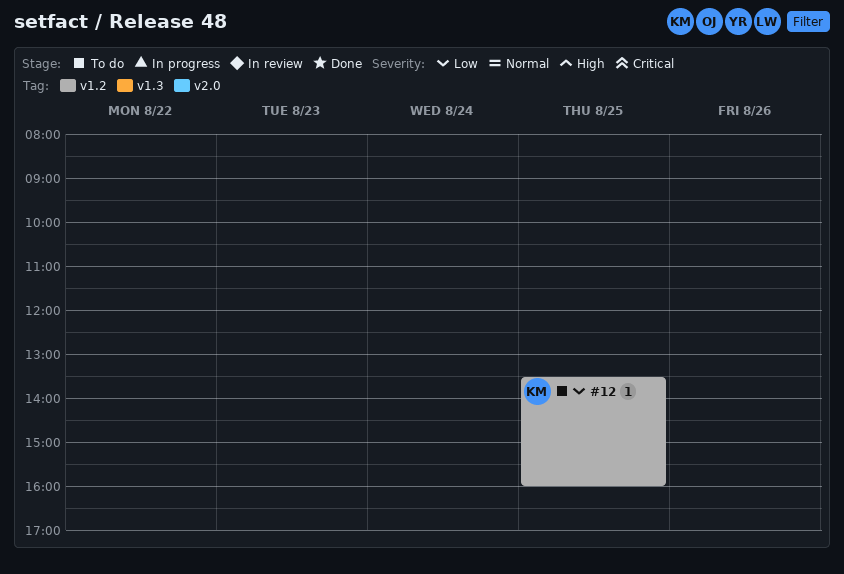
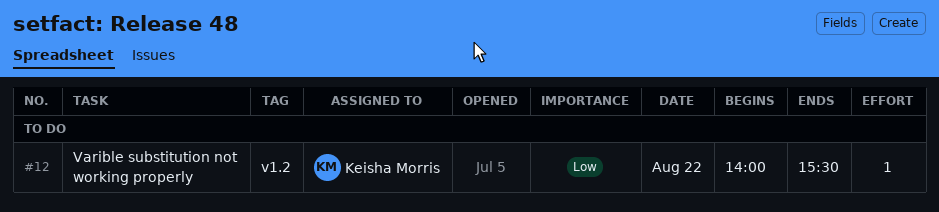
#12, day: Aug 25 -> Aug 22
#12, begins: 13:30 -> 14:00
#12, ends: 16:00 -> 15:30

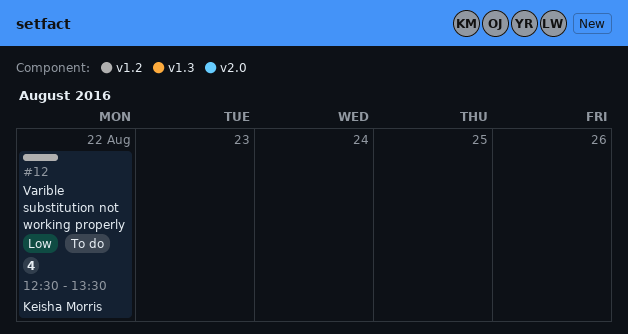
#12, estimate: 1 -> 4
#12, begins: 14:00 -> 12:30
#12, ends: 15:30 -> 13:30

